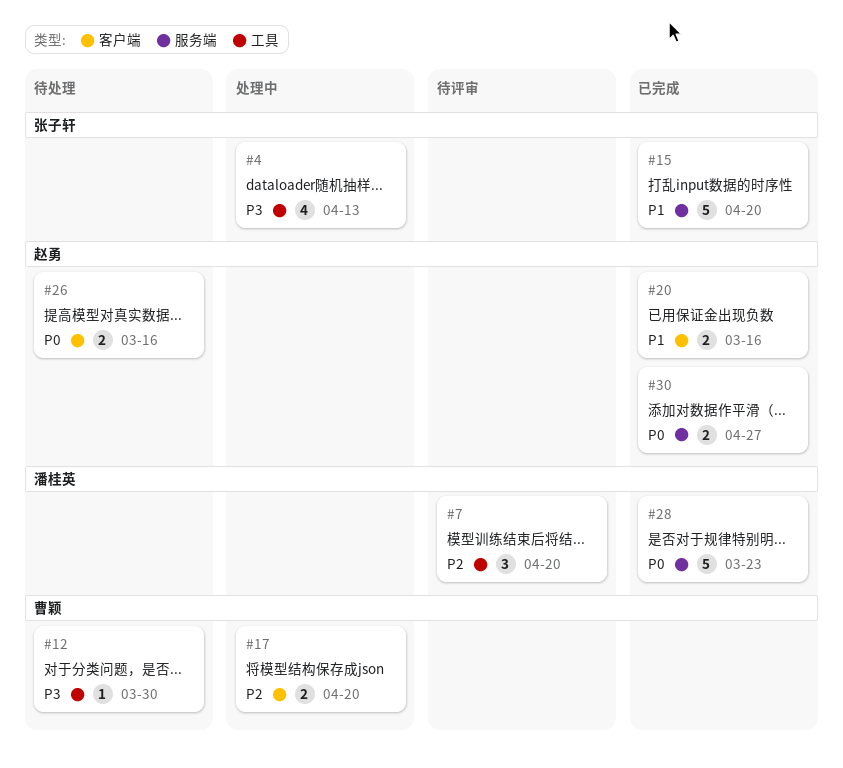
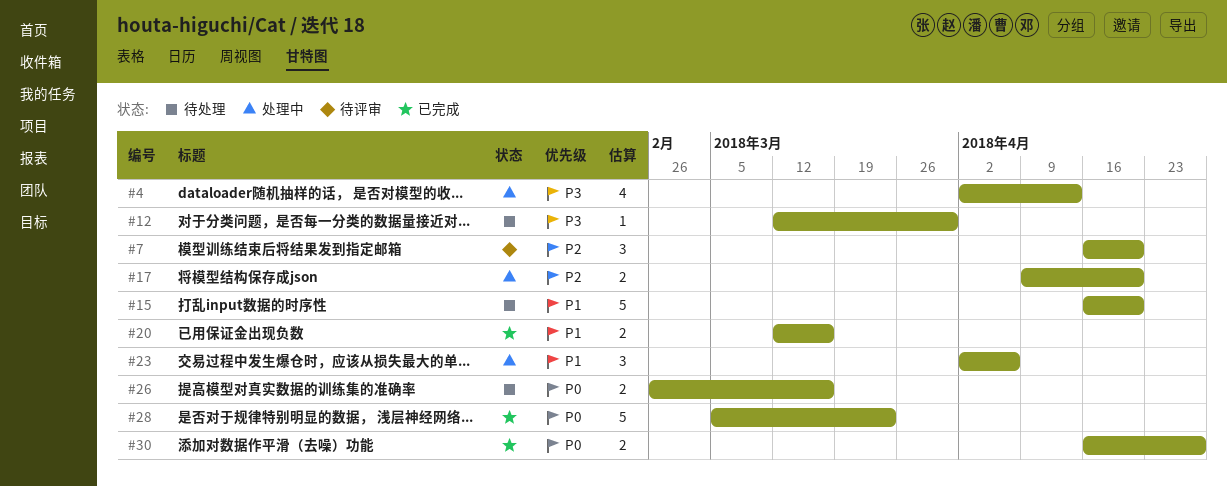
#15, status: 已完成 -> 待处理
#23: none -> present

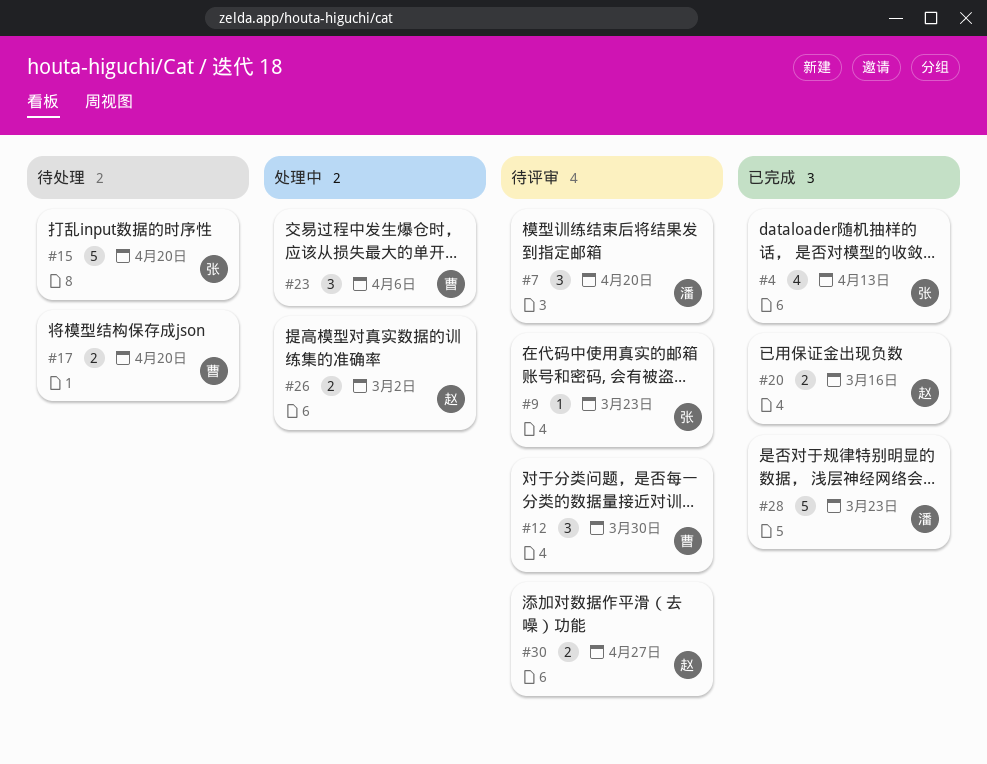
#4, status: 处理中 -> 已完成
#9: none -> present
#12, status: 待处理 -> 待评审
#12, estimate: 1 -> 3
#17, status: 处理中 -> 待处理
#26, status: 待处理 -> 处理中
#26, due: Mar 16 -> Mar 2
#30, status: 已完成 -> 待评审

